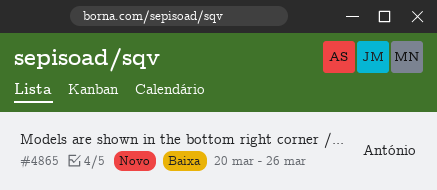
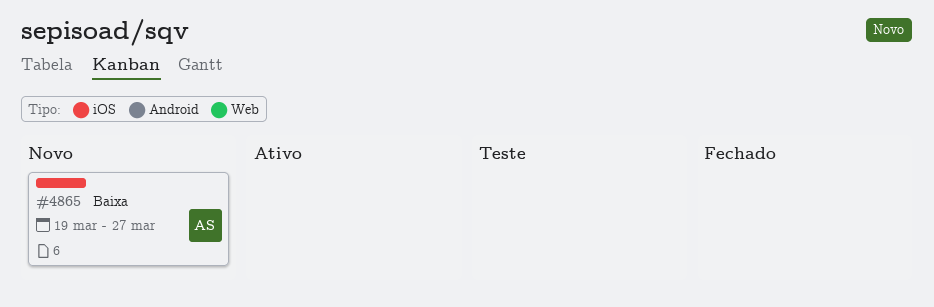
#4865, start: Mar 20 -> Mar 19
#4865, due: Mar 26 -> Mar 27

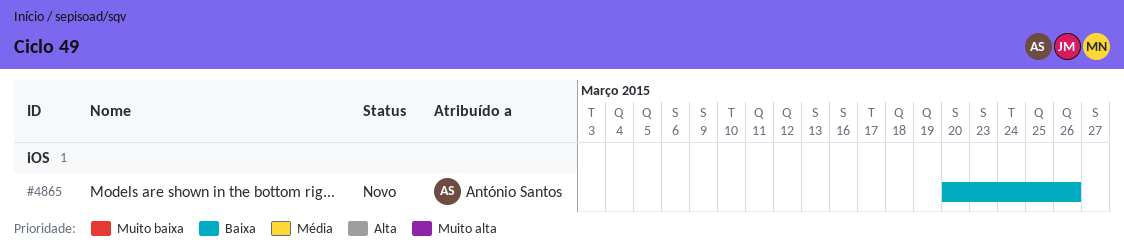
#4865, start: Mar 19 -> Mar 20
#4865, due: Mar 27 -> Mar 26

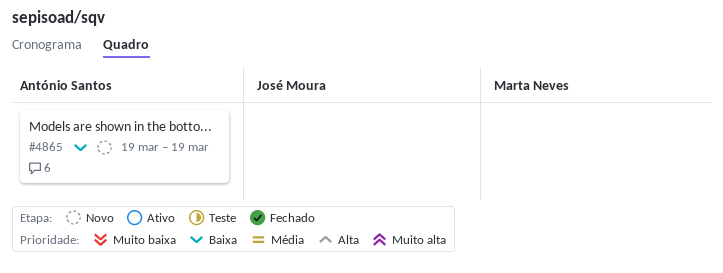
#4865, start: Mar 20 -> Mar 19
#4865, due: Mar 26 -> Mar 19

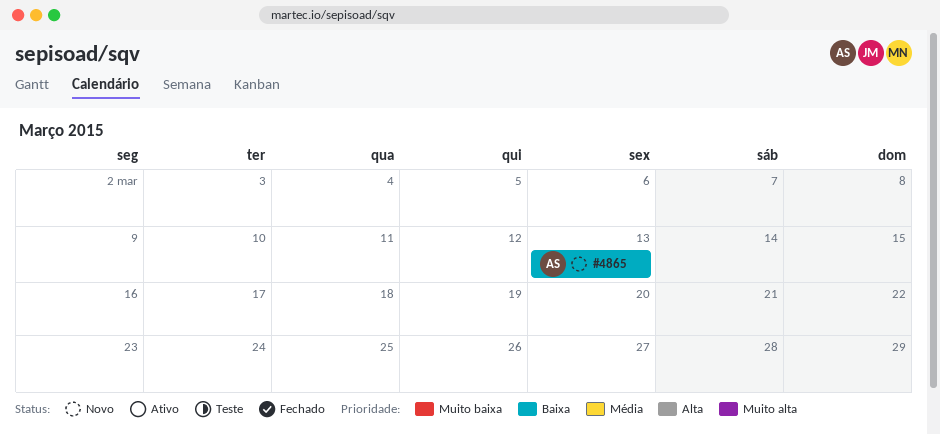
#4865, start: Mar 19 -> Mar 13
#4865, due: Mar 19 -> Mar 13

